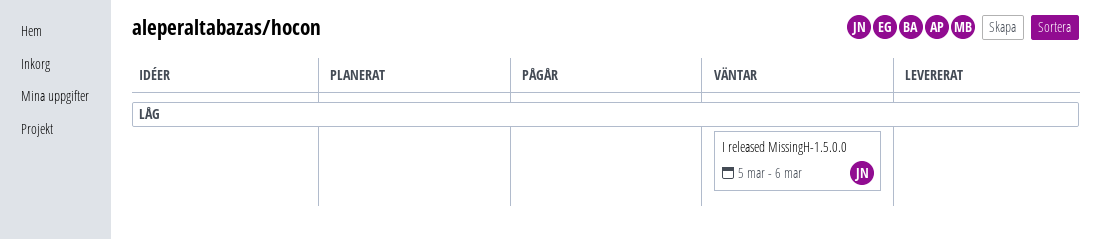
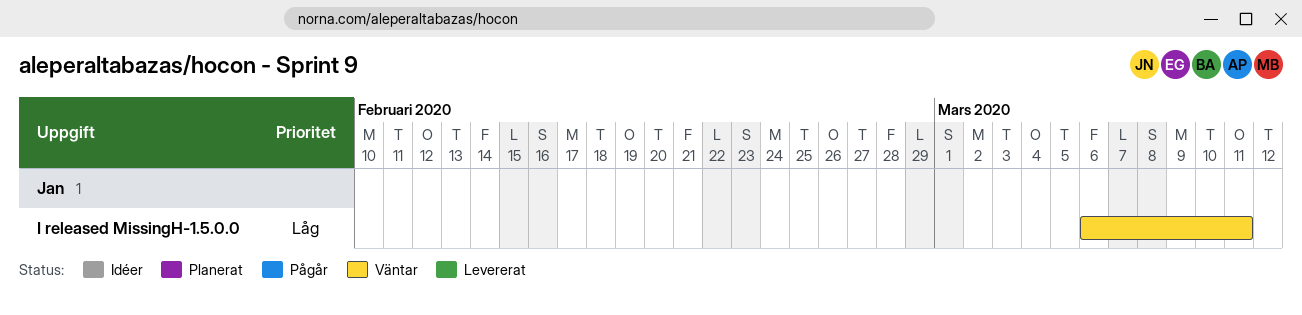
I released MissingH-1.5.0.0, start: Mar 5 -> Mar 6
I released MissingH-1.5.0.0, due: Mar 6 -> Mar 11

